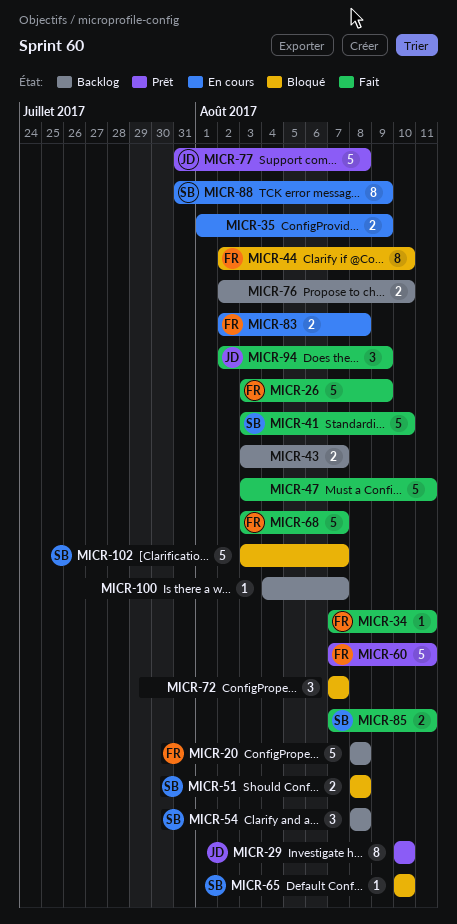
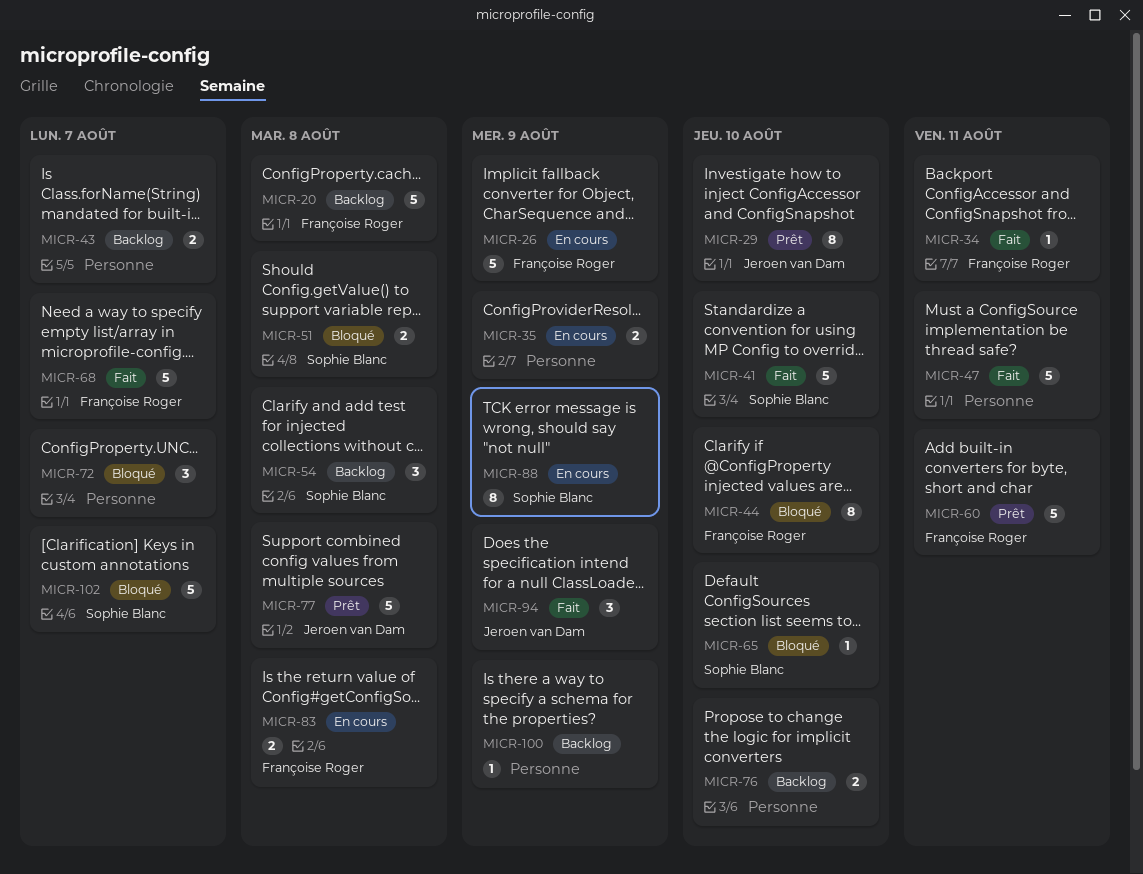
MICR-26, status: Fait -> En cours
MICR-85: present -> none
MICR-100, due: Aug 7 -> Aug 9

